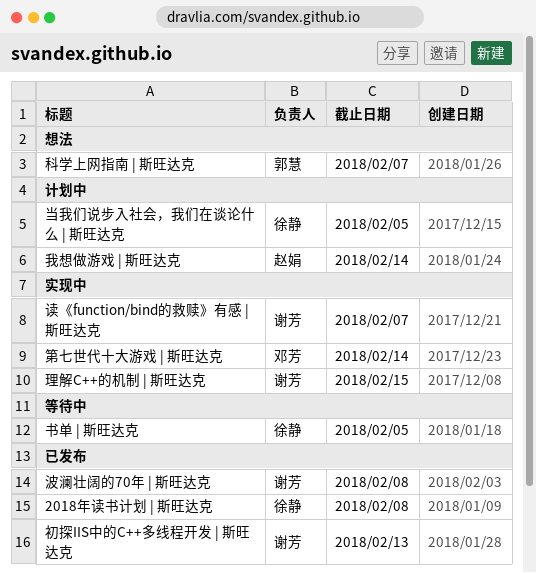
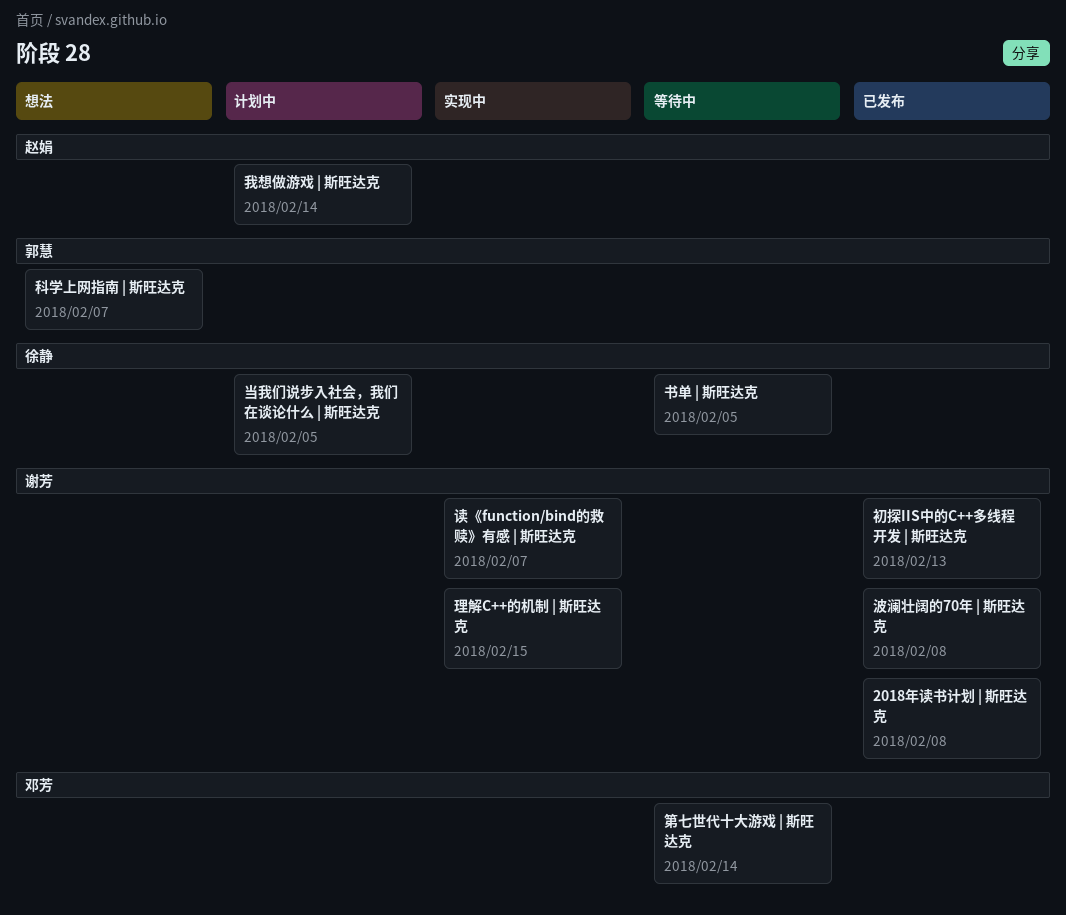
2018年读书计划 | 斯旺达克, owner: 徐静 -> 谢芳
第七世代十大游戏 | 斯旺达克, status: 实现中 -> 等待中

